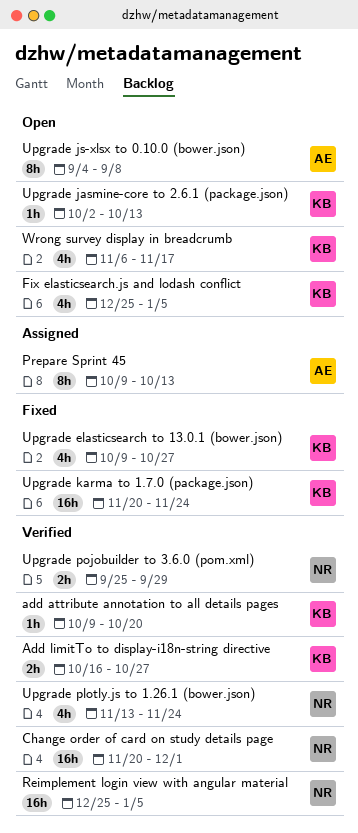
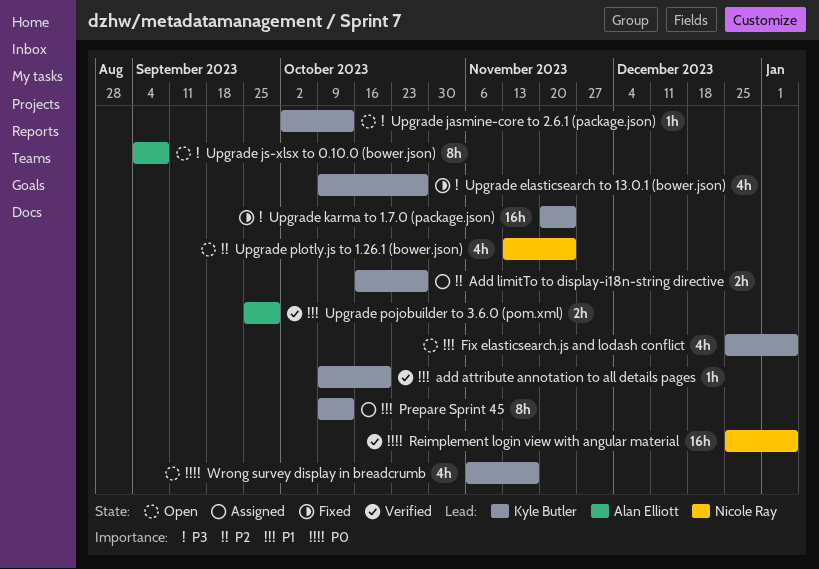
Add limitTo to display-i18n-string directive, status: Verified -> Assigned
Change order of card on study details page: present -> none
Prepare Sprint 45, owner: Alan Elliott -> Kyle Butler
Upgrade plotly.js to 1.26.1 (bower.json), status: Verified -> Open
Upgrade pojobuilder to 3.6.0 (pom.xml), owner: Nicole Ray -> Alan Elliott

